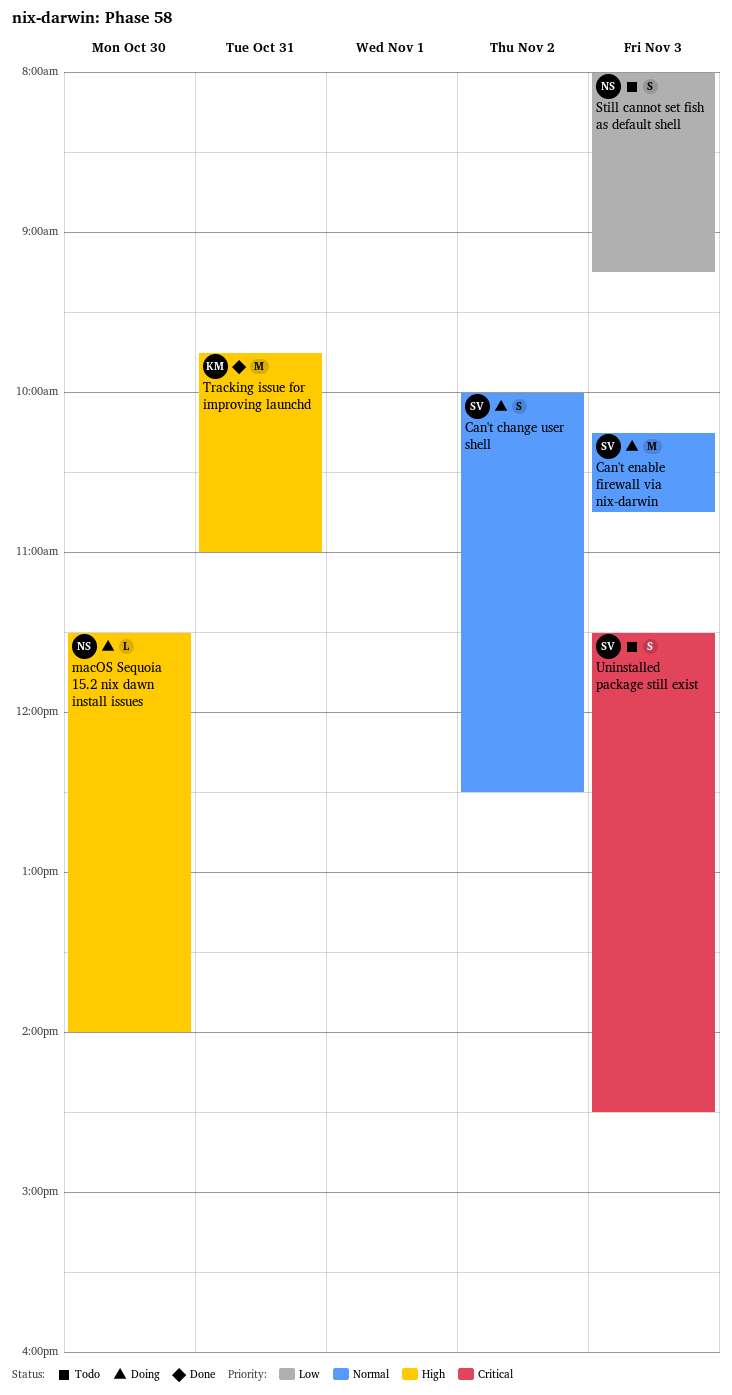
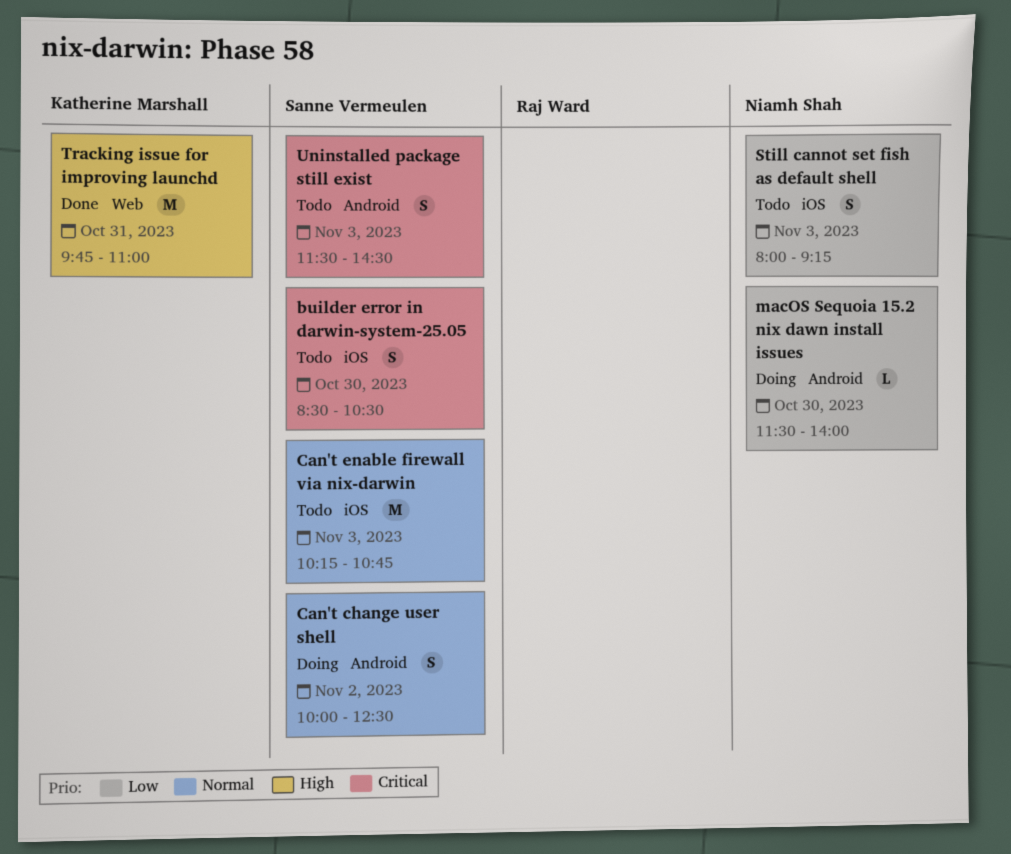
builder error in darwin-system-25.05: none -> present
Can't enable firewall via nix-darwin, status: Doing -> Todo
macOS Sequoia 15.2 nix dawn install issues, priority: High -> Low

